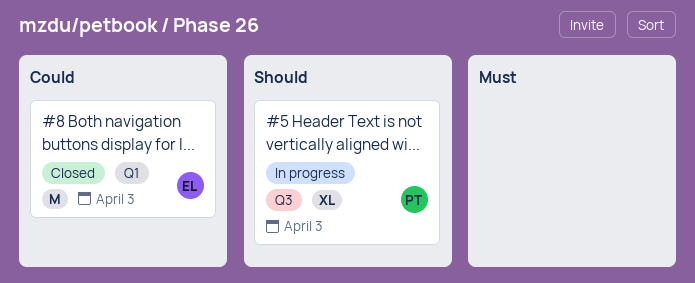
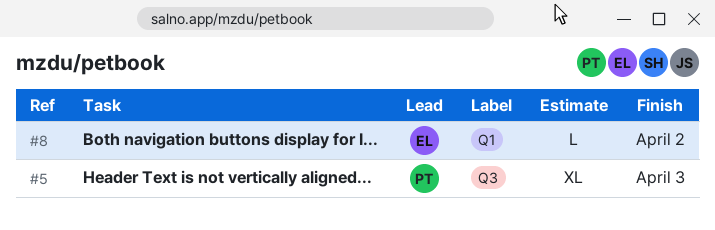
#8, estimate: M -> L
#8, due: Apr 3 -> Apr 2

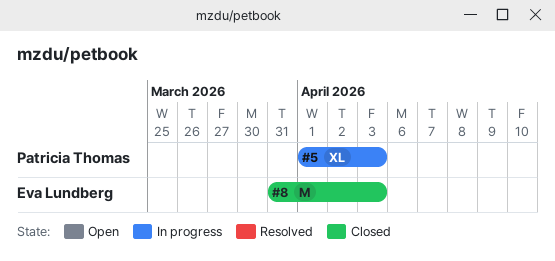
#8, estimate: L -> M
#8, due: Apr 2 -> Apr 3

